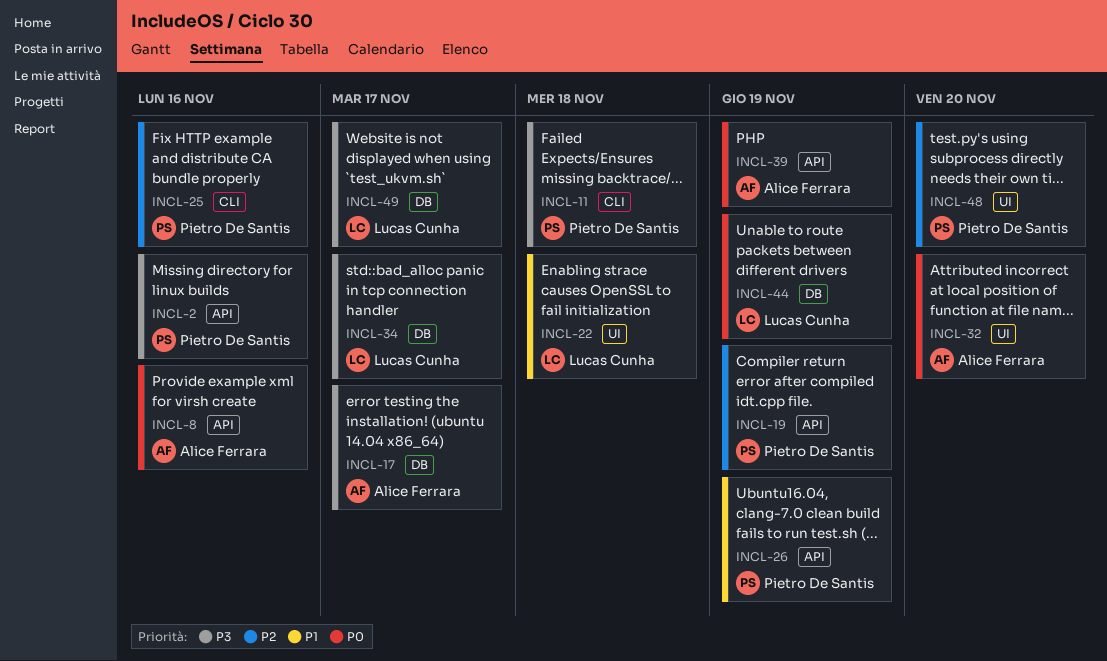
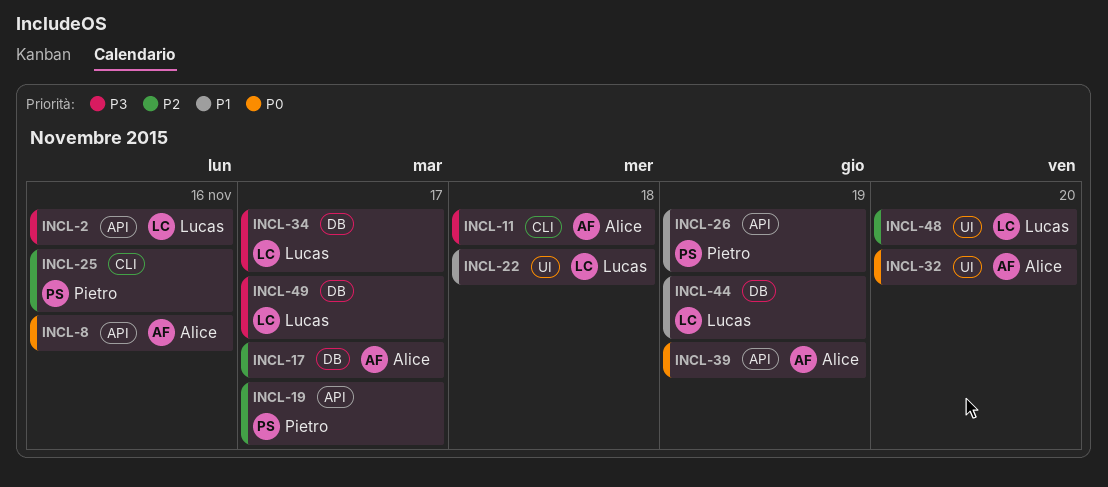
INCL-2, owner: Pietro De Santis -> Lucas Cunha
INCL-11, owner: Pietro De Santis -> Alice Ferrara
INCL-17, priority: P3 -> P2
INCL-19, due: Nov 19 -> Nov 17
INCL-44, priority: P0 -> P1
INCL-48, owner: Pietro De Santis -> Lucas Cunha

